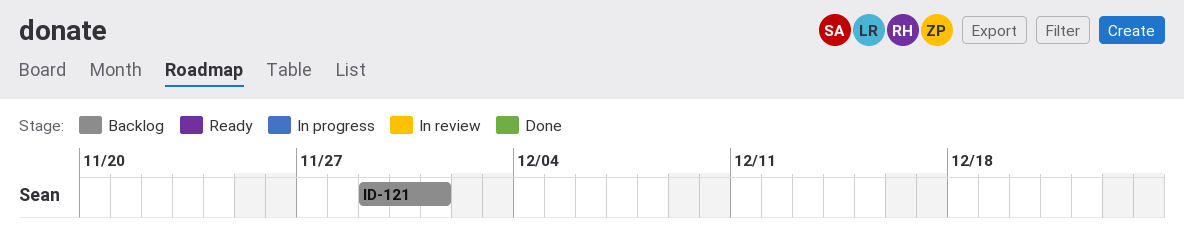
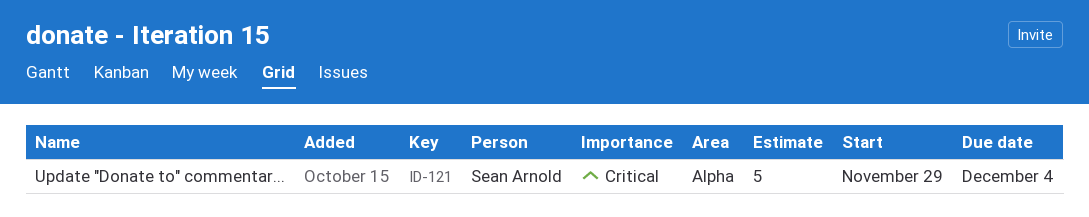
ID-121, due: Dec 1 -> Dec 4

